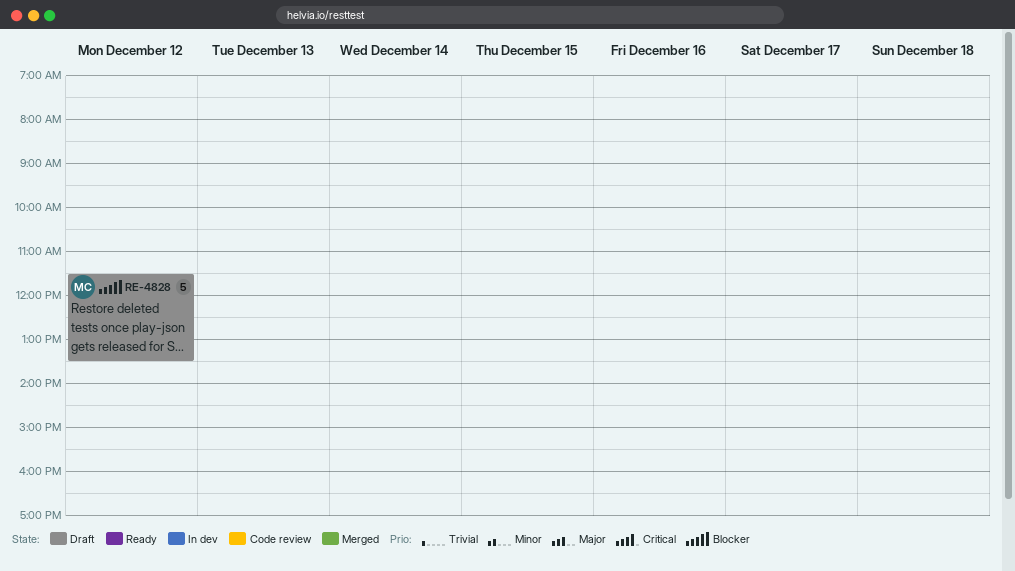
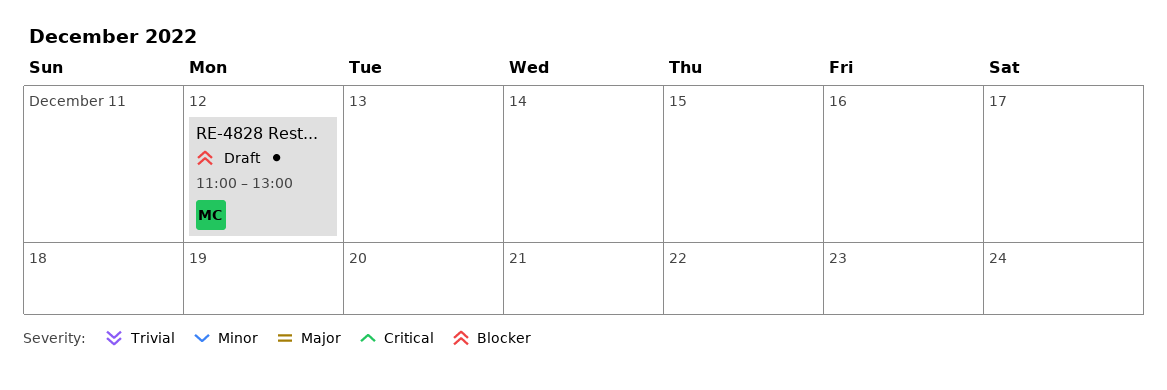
RE-4828, estimate: 5 -> 1
RE-4828, begins: 11:30 -> 11:00
RE-4828, ends: 13:30 -> 13:00

